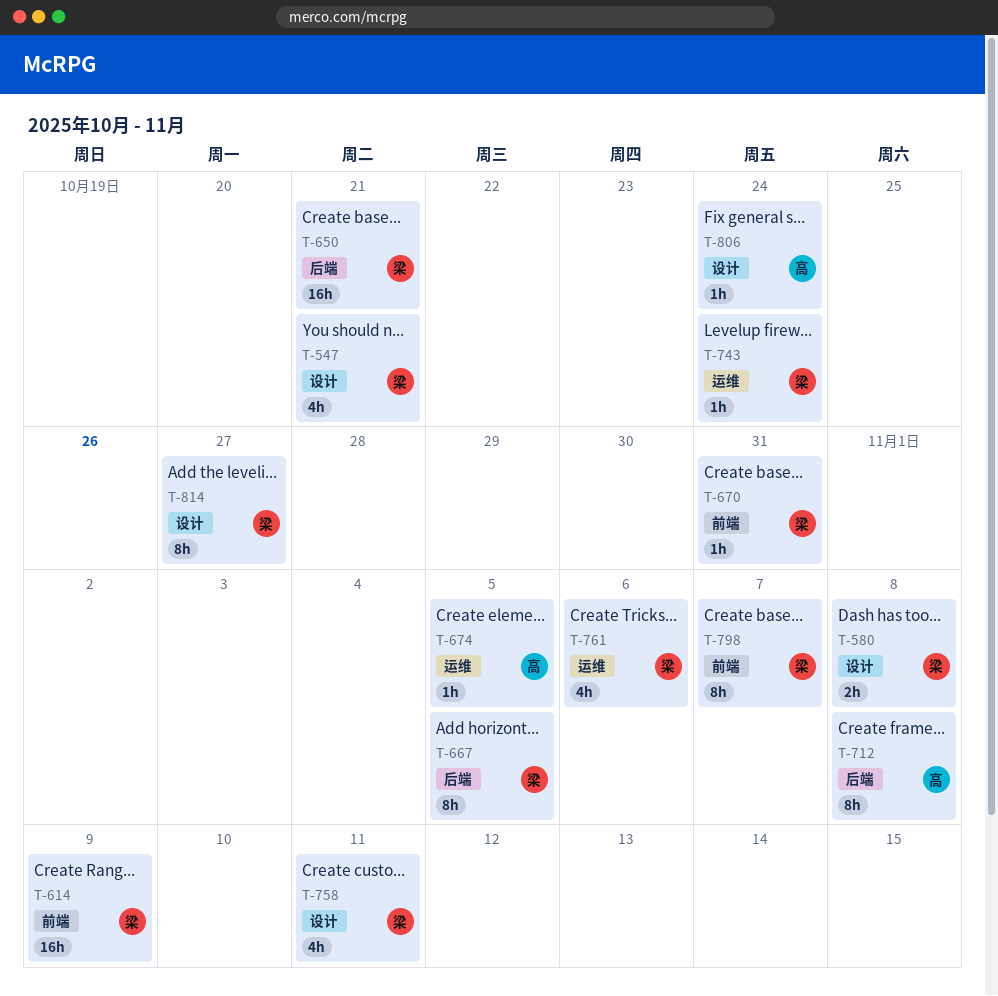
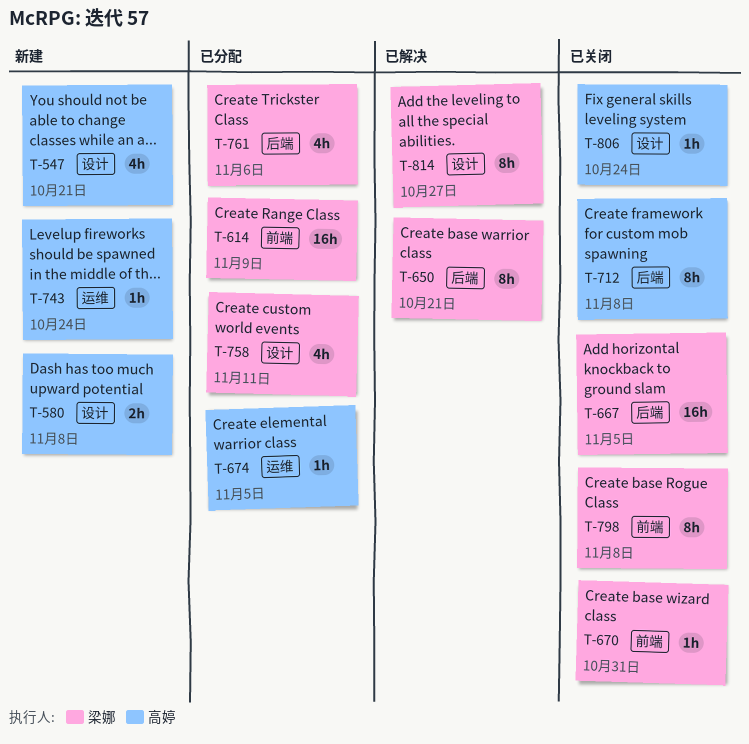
T-547, owner: 梁娜 -> 高婷
T-580, owner: 梁娜 -> 高婷
T-650, estimate: 16h -> 8h
T-667, estimate: 8h -> 16h
T-743, owner: 梁娜 -> 高婷
T-761, label: 运维 -> 后端
T-798, due: Nov 7 -> Nov 8

